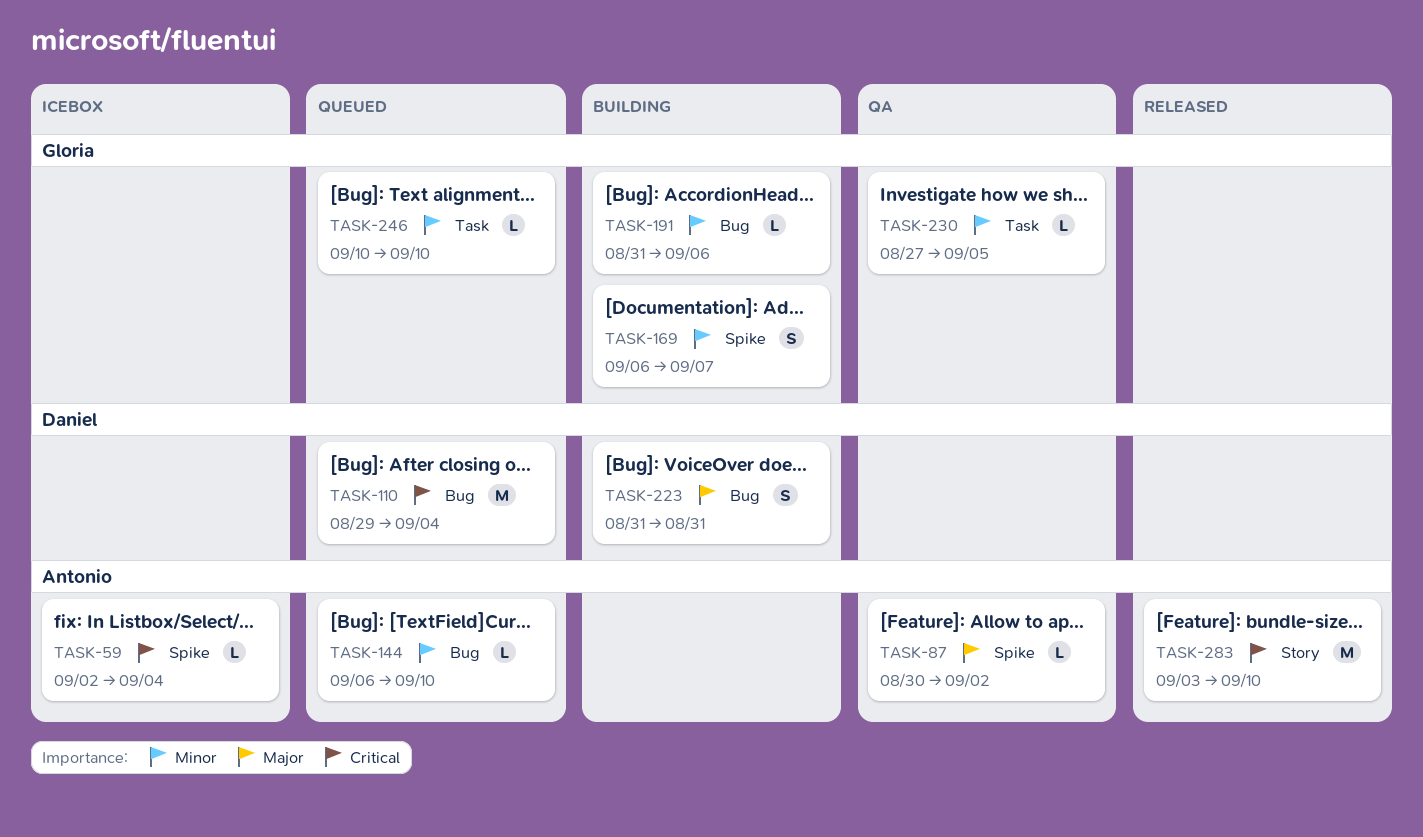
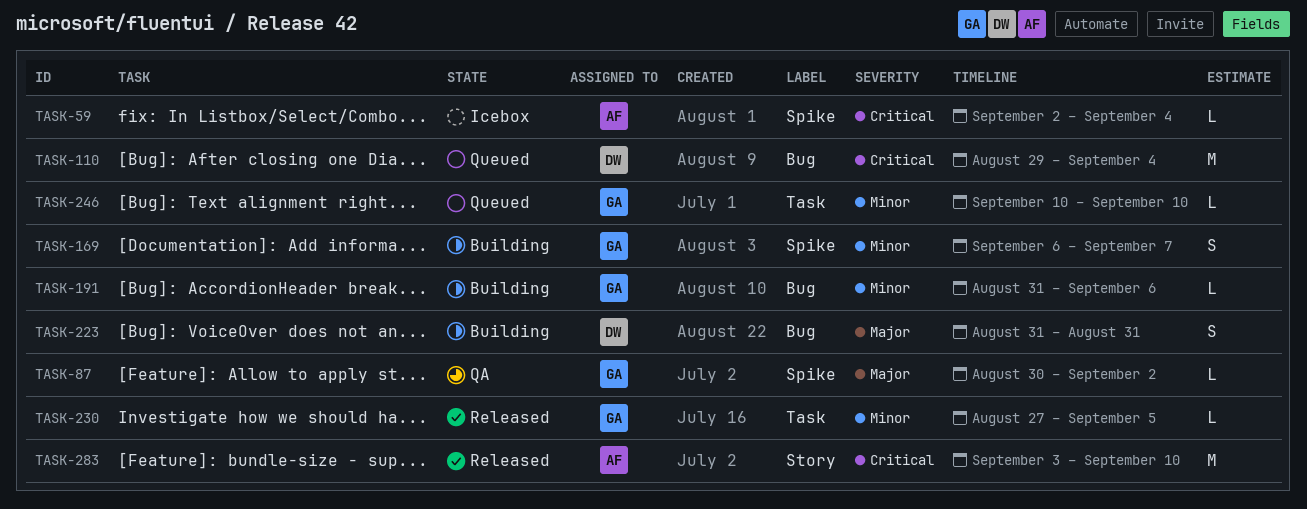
TASK-87, owner: Antonio -> Gloria
TASK-144: present -> none
TASK-230, status: QA -> Released

